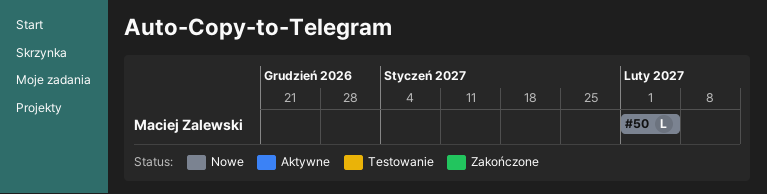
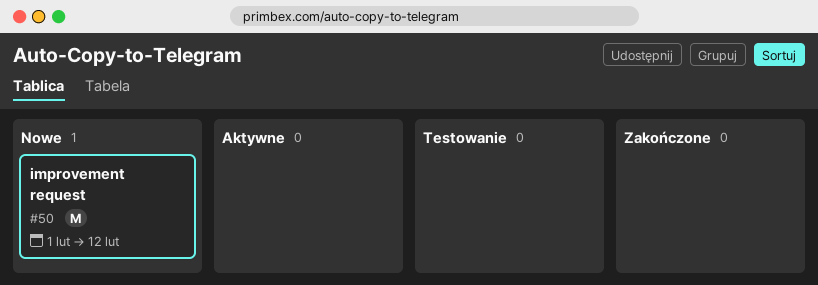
#50, estimate: L -> M
#50, due: Feb 5 -> Feb 12

